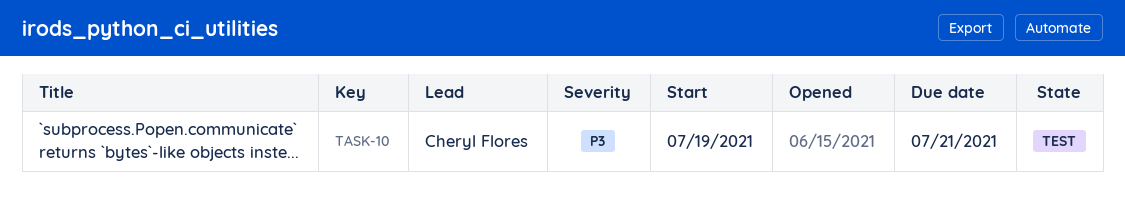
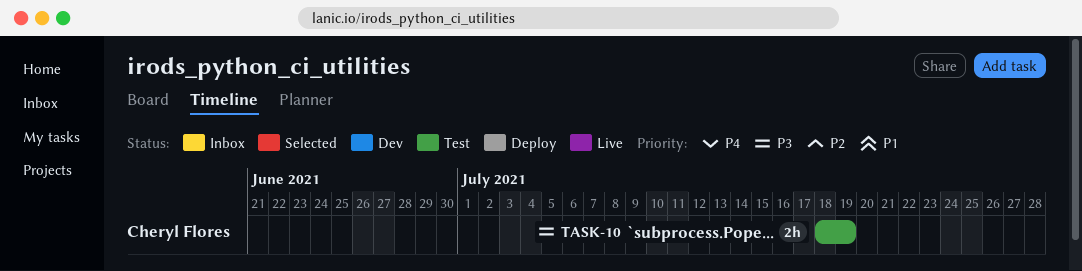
TASK-10, start: Jul 19 -> Jul 18
TASK-10, due: Jul 21 -> Jul 19

